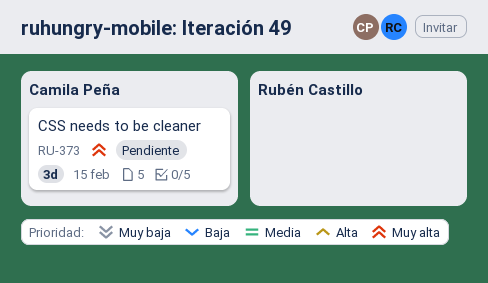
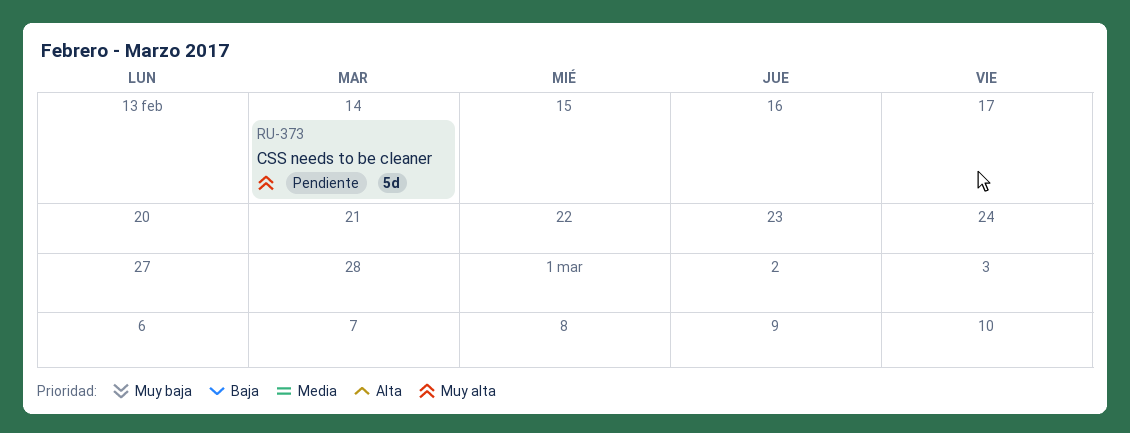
RU-373, estimate: 3d -> 5d
RU-373, due: Feb 15 -> Feb 14

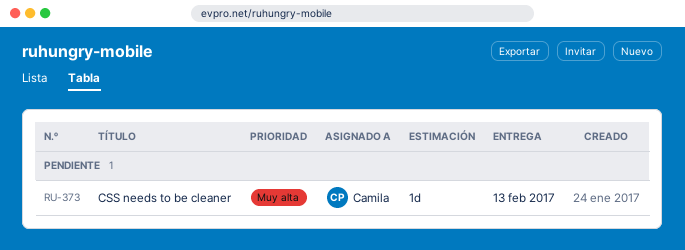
RU-373, estimate: 5d -> 1d
RU-373, due: Feb 14 -> Feb 13

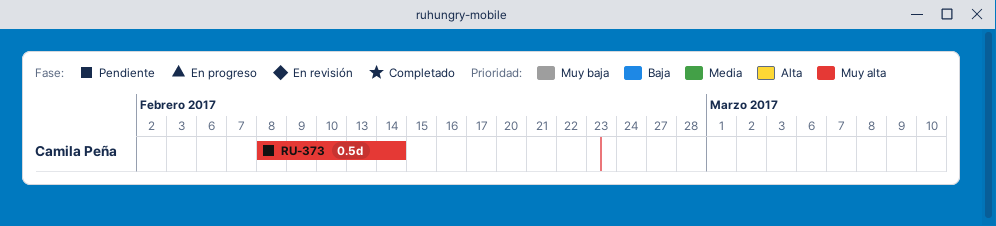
RU-373, estimate: 1d -> 0.5d
RU-373, due: Feb 13 -> Feb 14

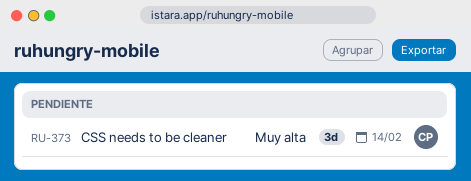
RU-373, estimate: 0.5d -> 3d

